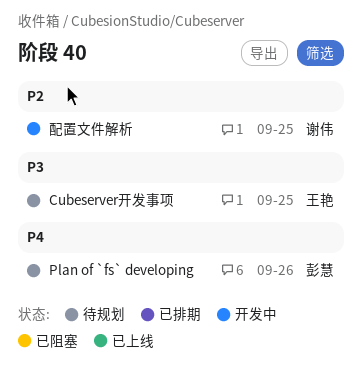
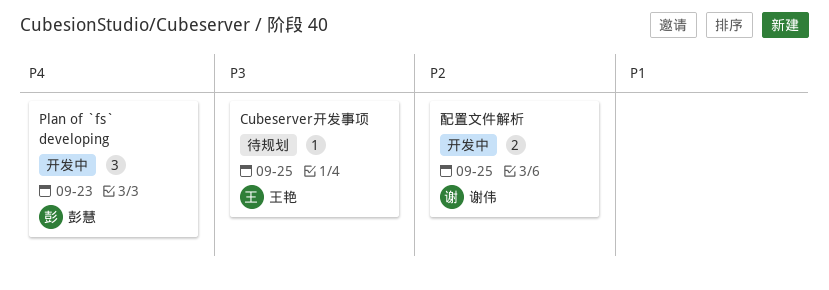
Plan of `fs` developing, status: 待规划 -> 开发中
Plan of `fs` developing, due: Sep 26 -> Sep 23

